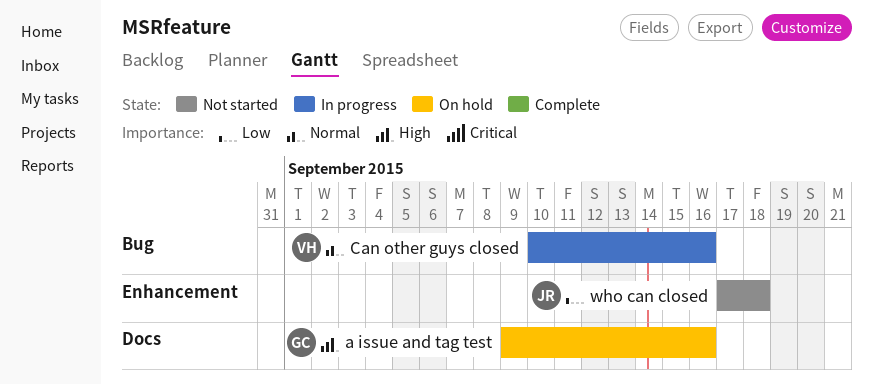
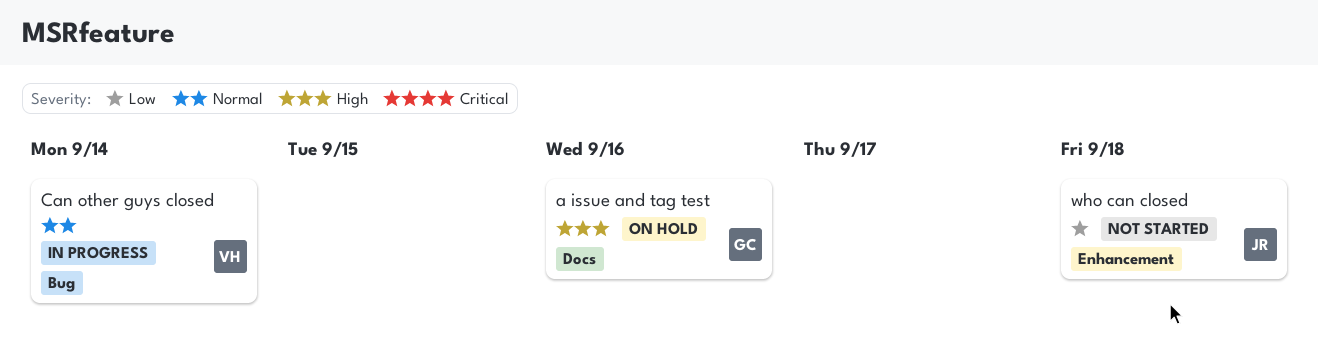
Can other guys closed, due: Sep 16 -> Sep 14

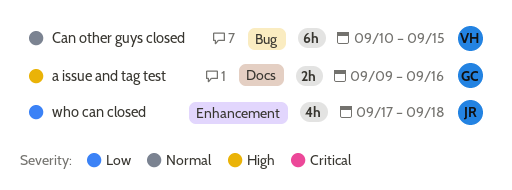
Can other guys closed, due: Sep 14 -> Sep 15

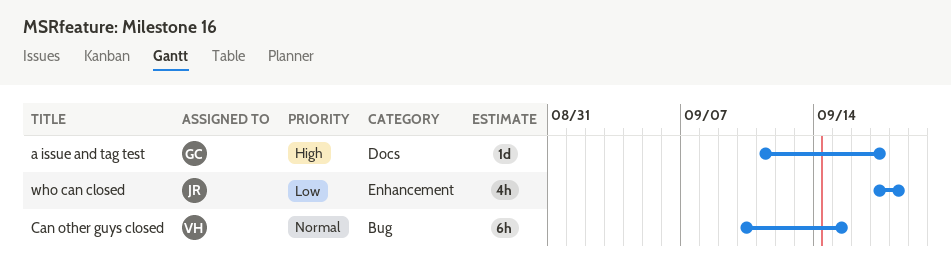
a issue and tag test, estimate: 2h -> 1d
a issue and tag test, start: Sep 9 -> Sep 11
a issue and tag test, due: Sep 16 -> Sep 17

